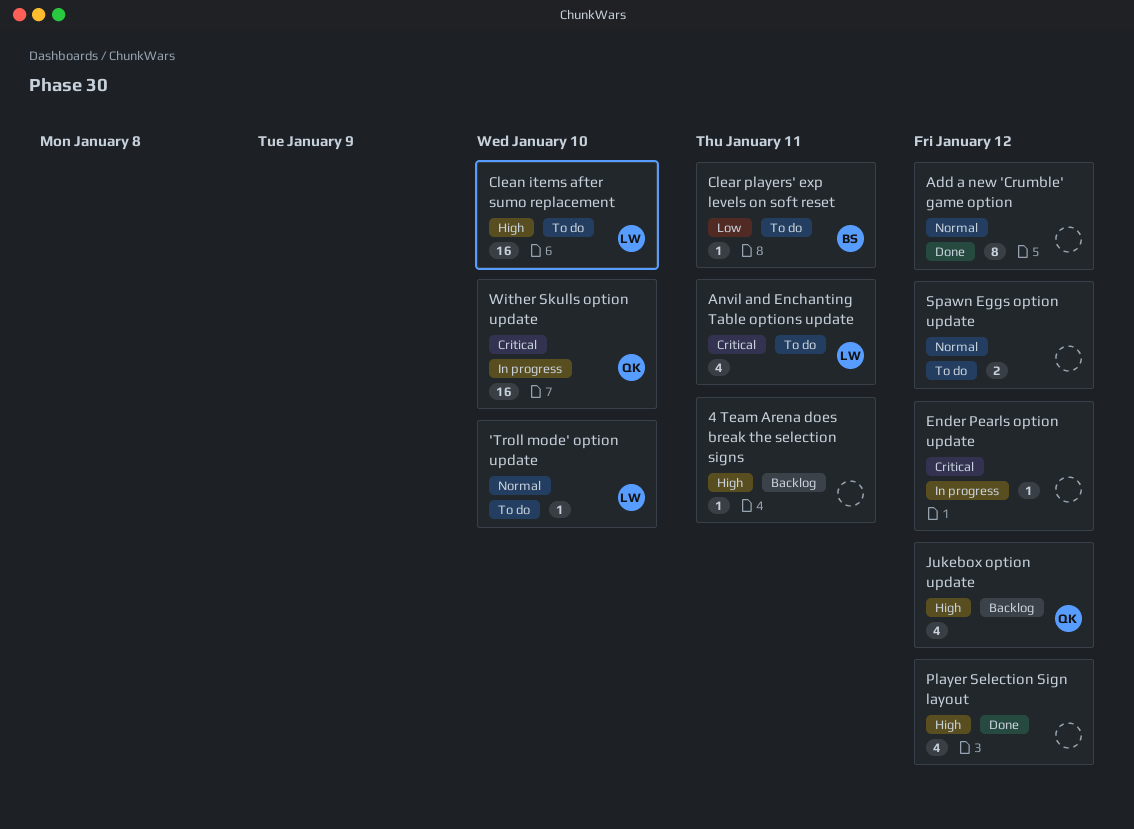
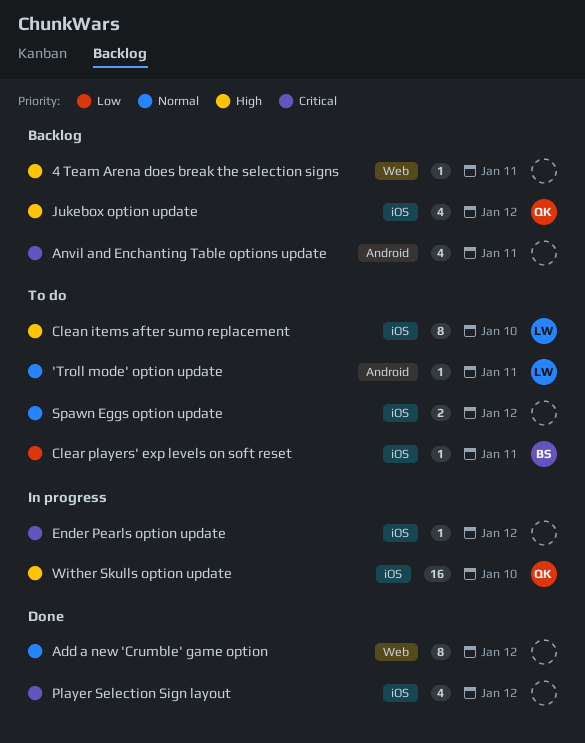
'Troll mode' option update, due: Jan 10 -> Jan 11
Anvil and Enchanting Table options update, status: To do -> Backlog
Anvil and Enchanting Table options update, owner: LW -> none
Clean items after sumo replacement, estimate: 16 -> 8
Player Selection Sign layout, priority: High -> Critical
Wither Skulls option update, priority: Critical -> High

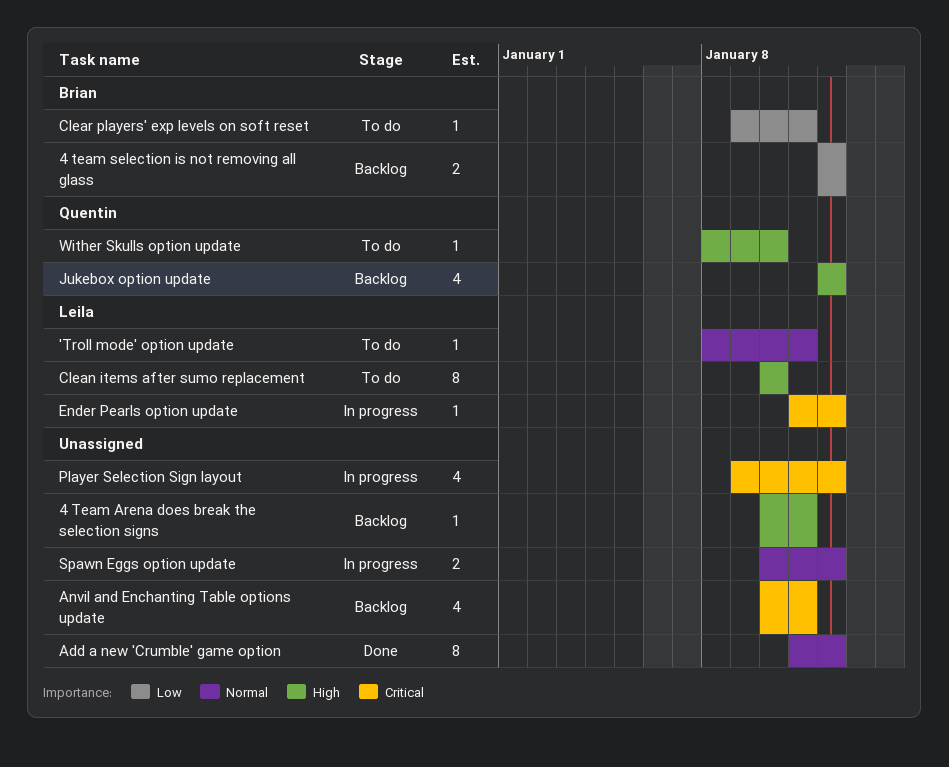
4 team selection is not removing all glass: none -> present
Ender Pearls option update, owner: none -> Leila
Player Selection Sign layout, status: Done -> In progress
Spawn Eggs option update, status: To do -> In progress
Wither Skulls option update, status: In progress -> To do
Wither Skulls option update, estimate: 16 -> 1

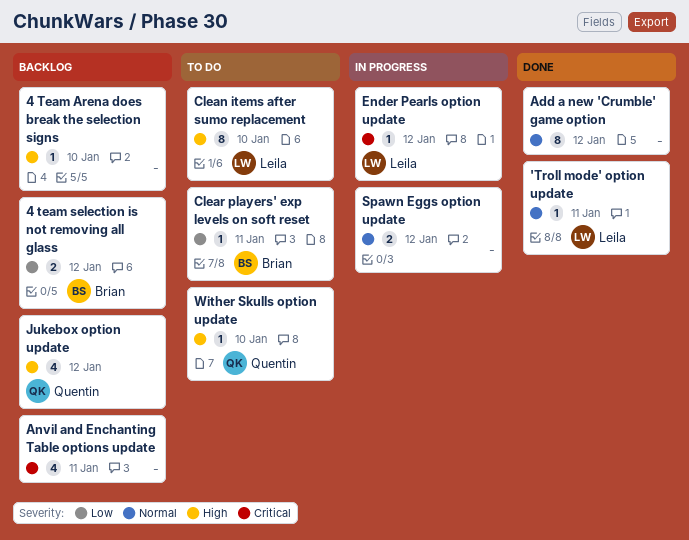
'Troll mode' option update, status: To do -> Done
4 Team Arena does break the selection signs, due: Jan 11 -> Jan 10
Player Selection Sign layout: present -> none

